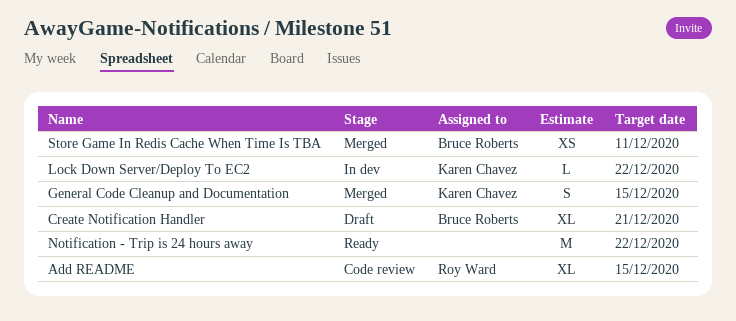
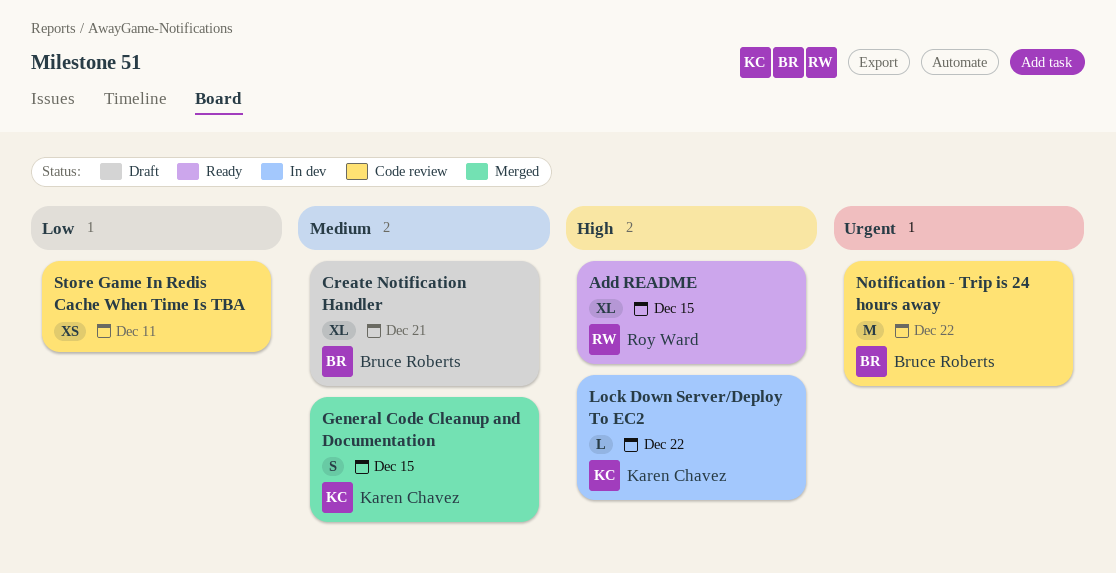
Add README, status: Code review -> Ready
Notification - Trip is 24 hours away, status: Ready -> Code review
Notification - Trip is 24 hours away, owner: none -> Bruce Roberts
Store Game In Redis Cache When Time Is TBA, status: Merged -> Code review
Store Game In Redis Cache When Time Is TBA, owner: Bruce Roberts -> none

